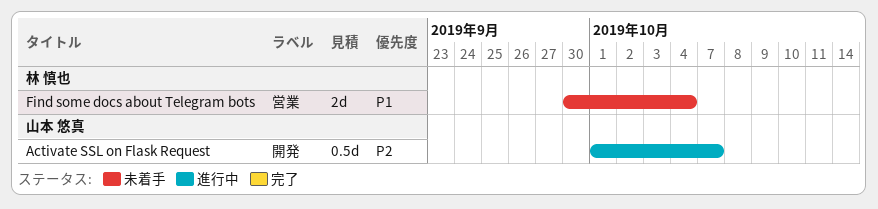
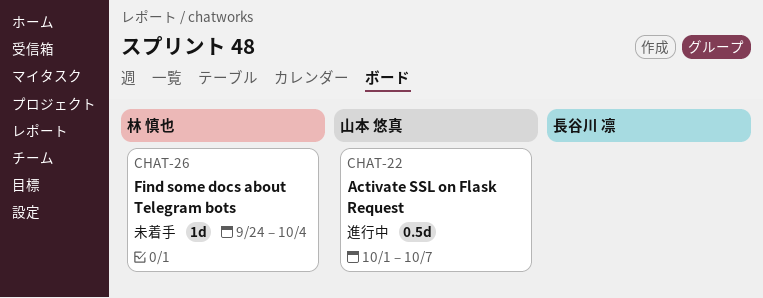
Find some docs about Telegram bots, estimate: 2d -> 1d
Find some docs about Telegram bots, start: Sep 30 -> Sep 24

